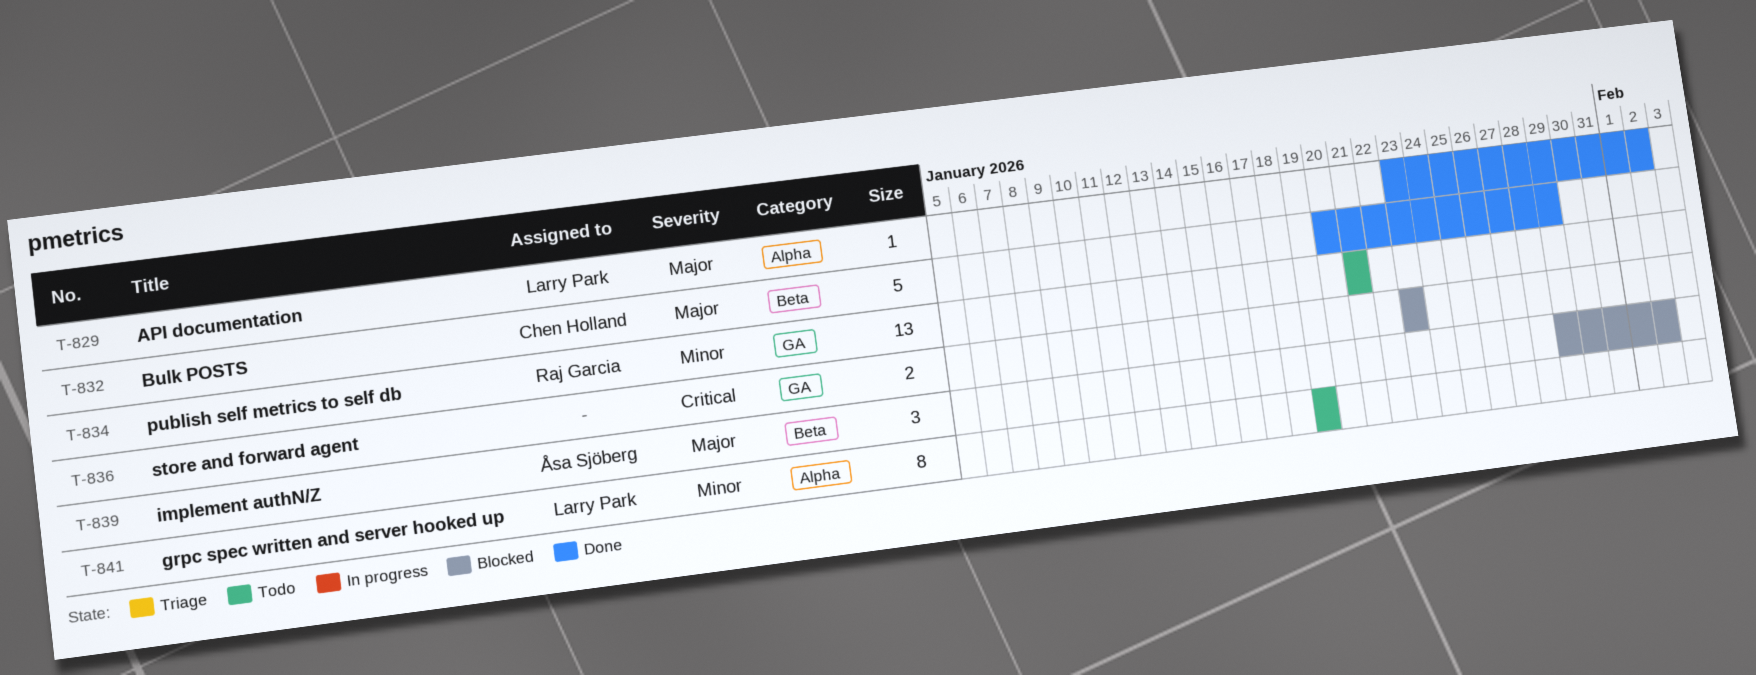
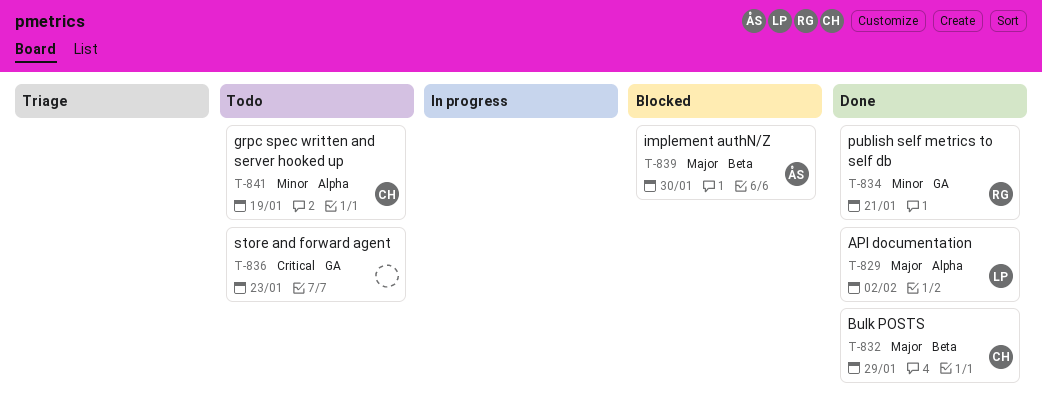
T-834, status: Todo -> Done
T-836, status: Blocked -> Todo
T-839, due: Feb 2 -> Jan 30
T-841, owner: Larry Park -> Chen Holland

